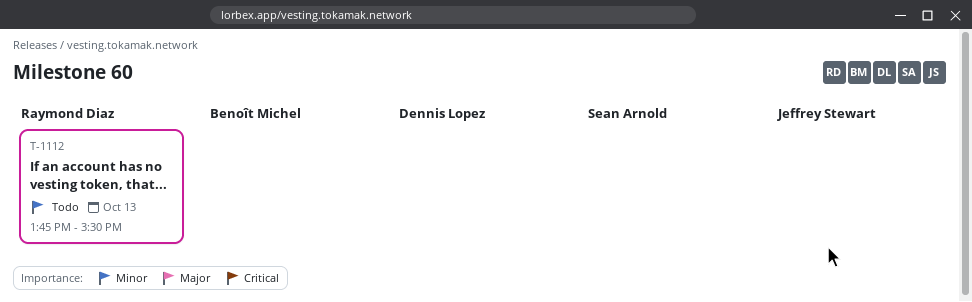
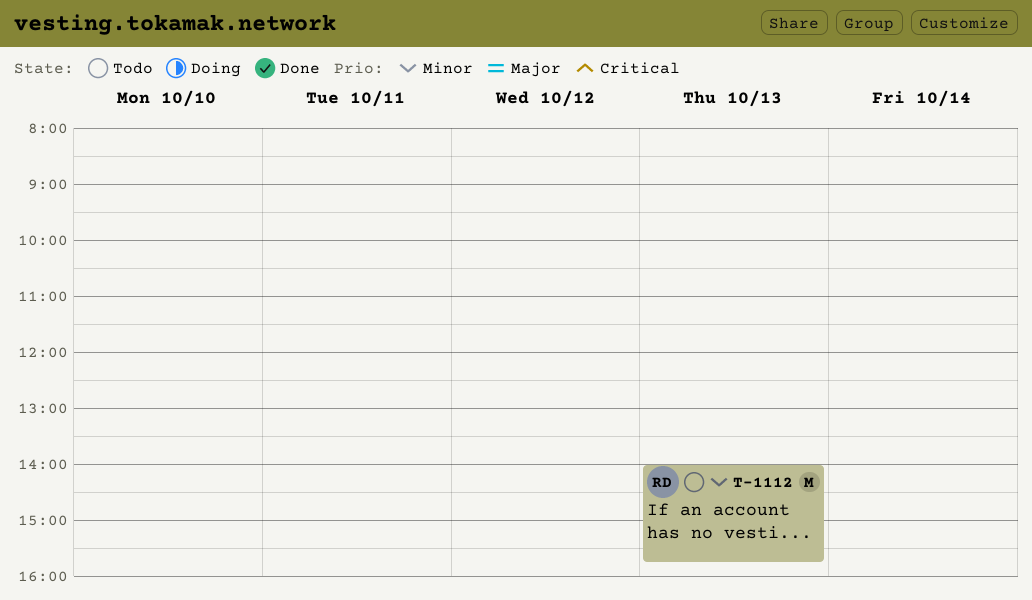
T-1112, begins: 13:45 -> 14:00
T-1112, ends: 15:30 -> 15:45

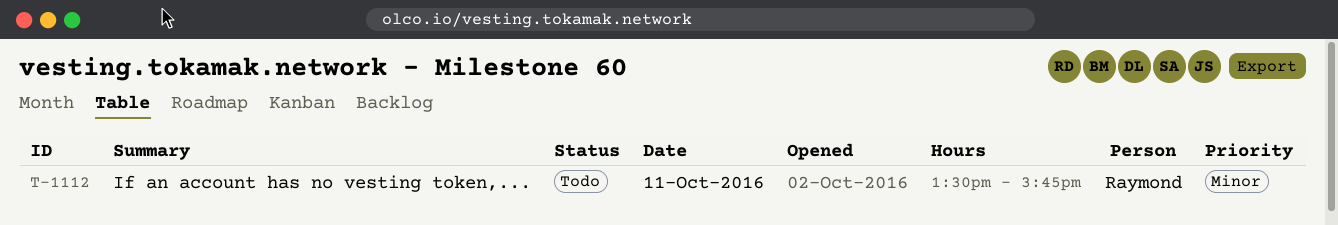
T-1112, day: Oct 13 -> Oct 11
T-1112, begins: 14:00 -> 13:30

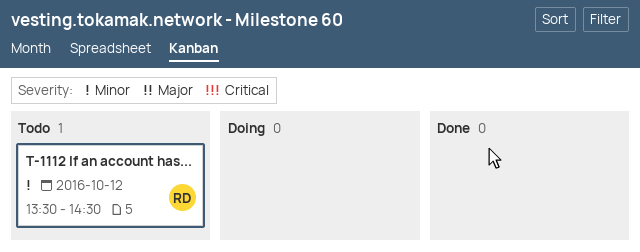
T-1112, day: Oct 11 -> Oct 12
T-1112, ends: 15:45 -> 14:30

